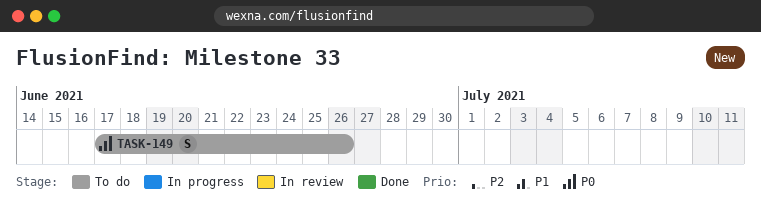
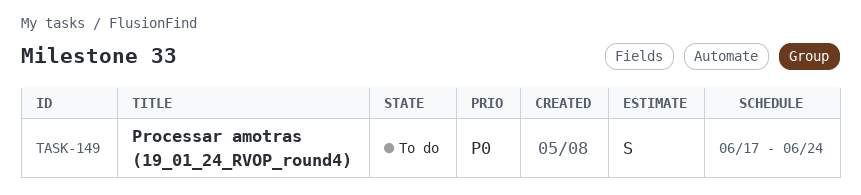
TASK-149, due: Jun 26 -> Jun 24

